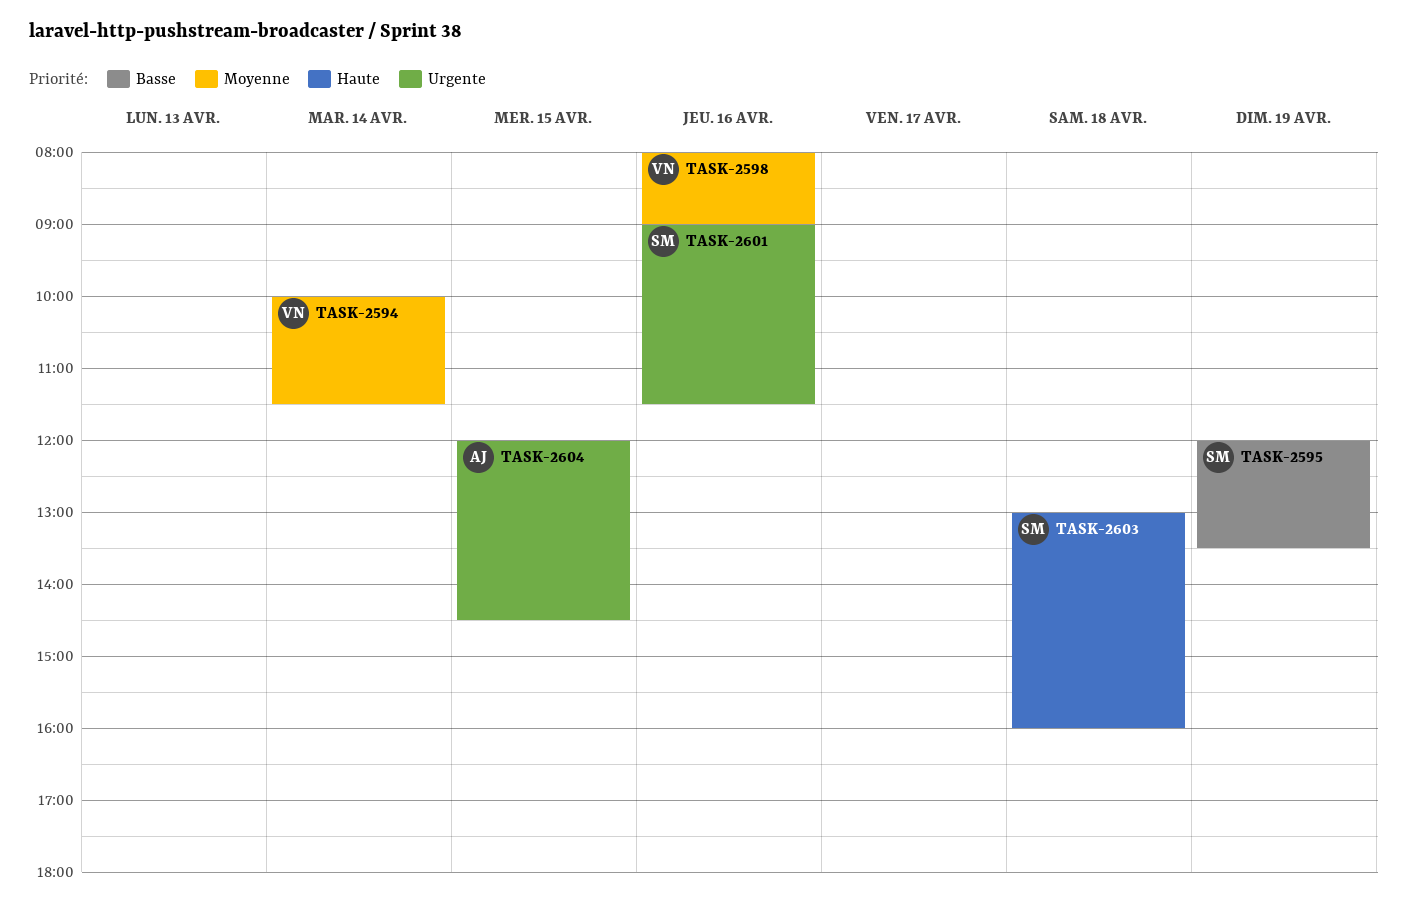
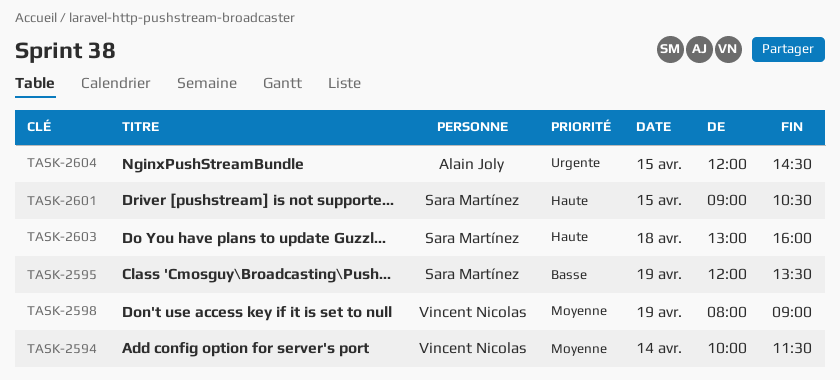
TASK-2598, day: Apr 16 -> Apr 19
TASK-2601, priority: Urgente -> Haute
TASK-2601, day: Apr 16 -> Apr 15
TASK-2601, ends: 11:30 -> 10:30

